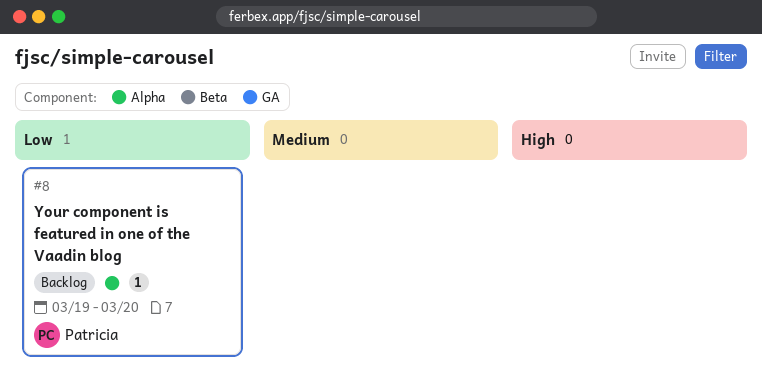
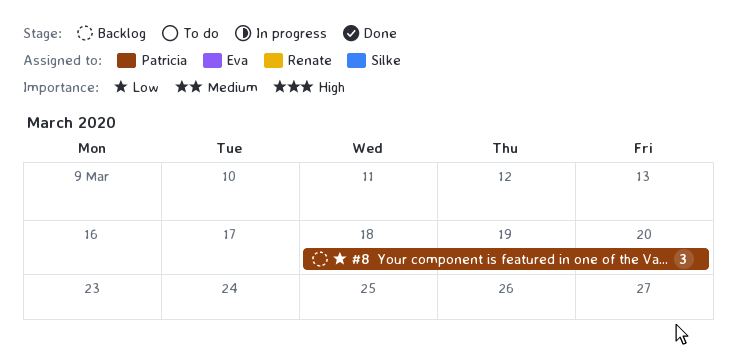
#8, estimate: 1 -> 3
#8, start: Mar 19 -> Mar 18

